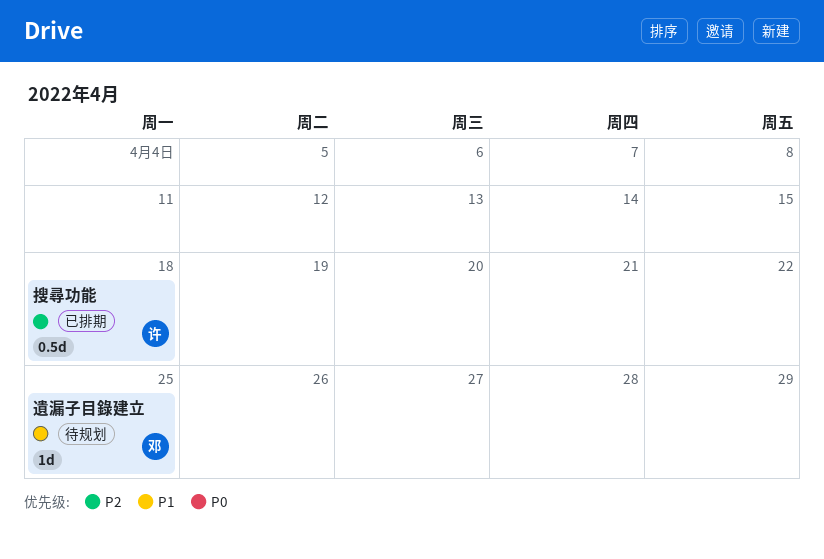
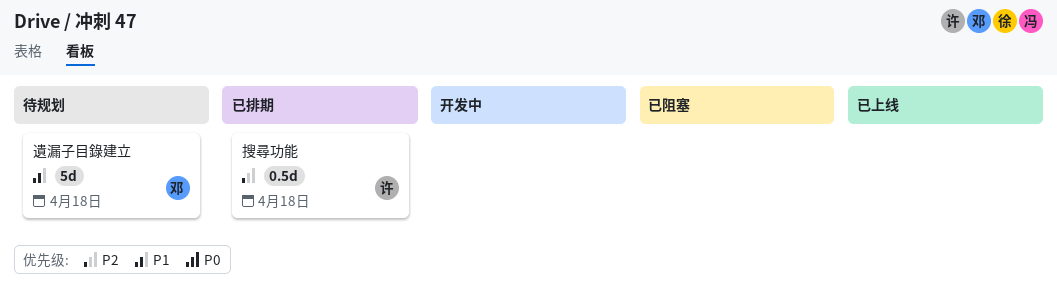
遺漏子目錄建立, estimate: 1d -> 5d
遺漏子目錄建立, due: Apr 25 -> Apr 18

